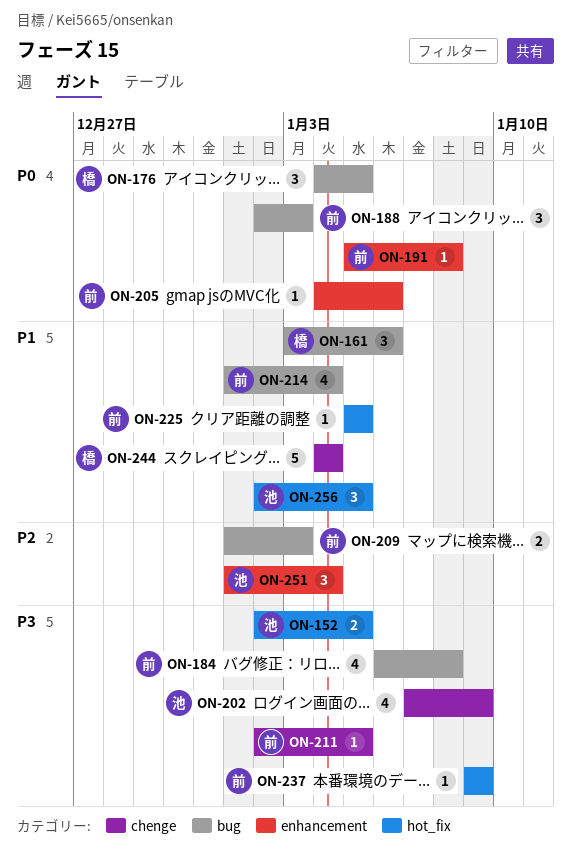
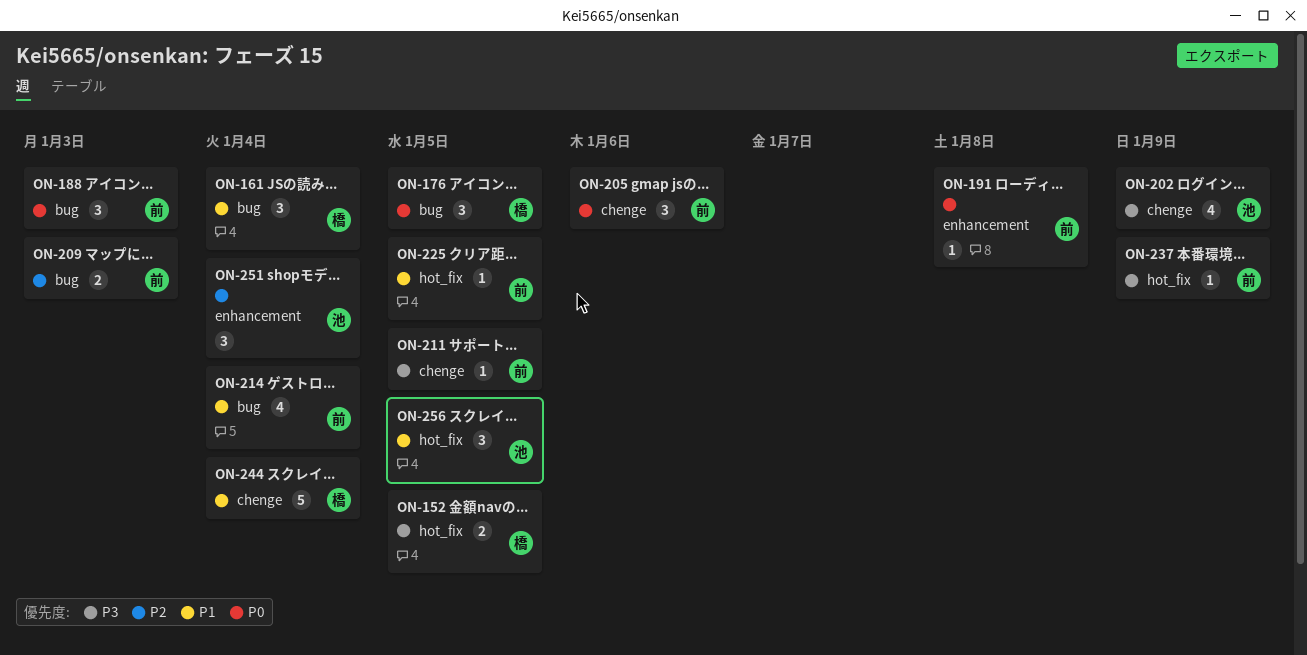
ON-152, owner: 池 -> 橋
ON-161, due: Jan 6 -> Jan 4
ON-184: present -> none
ON-205, label: enhancement -> chenge
ON-205, estimate: 1 -> 3

